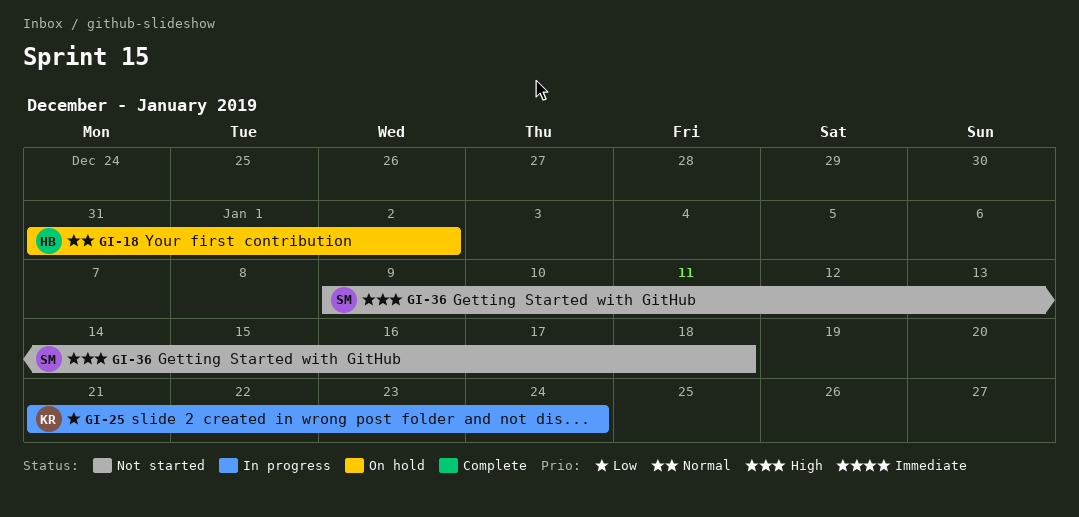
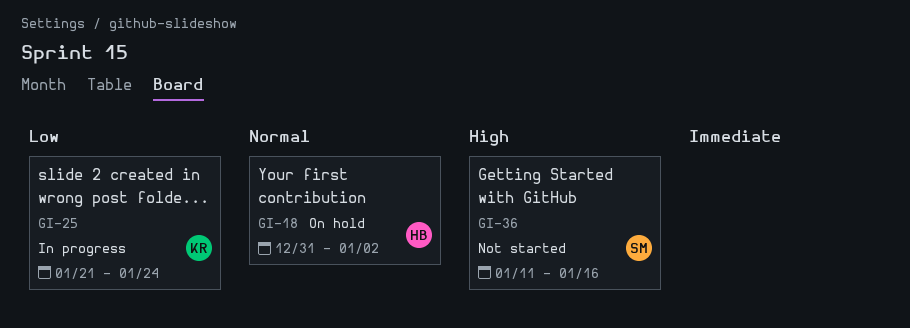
GI-36, start: Jan 9 -> Jan 11
GI-36, due: Jan 18 -> Jan 16

